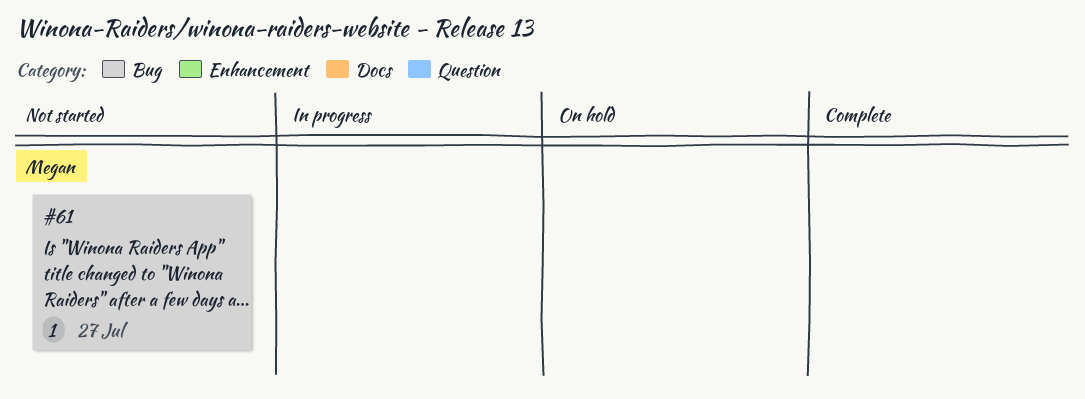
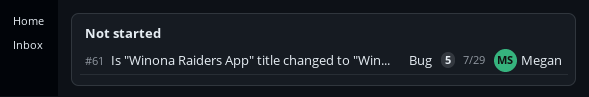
#61, estimate: 1 -> 5
#61, due: Jul 27 -> Jul 29

